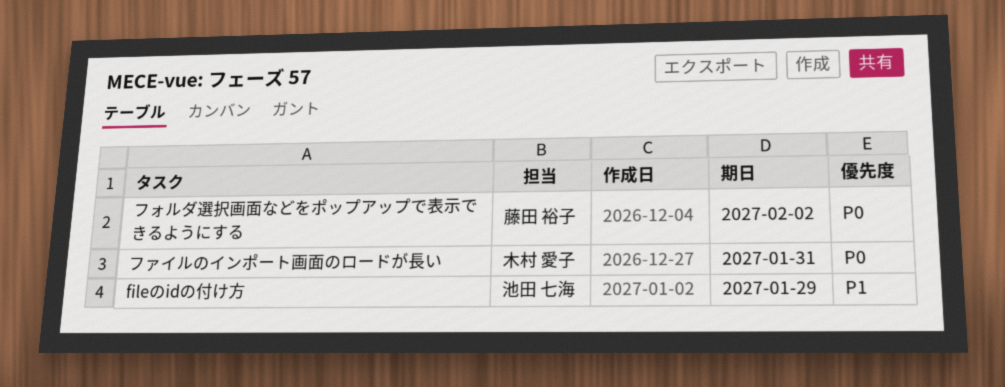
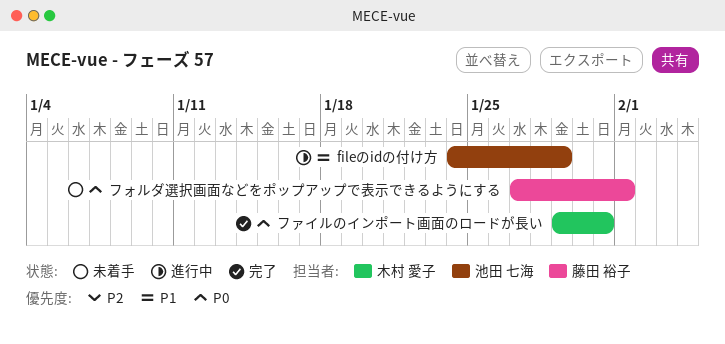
フォルダ選択画面などをポップアップで表示できるようにする, due: Feb 2 -> Feb 1

